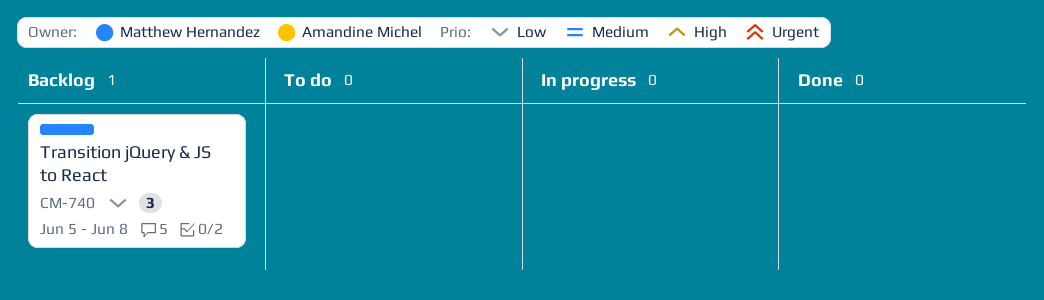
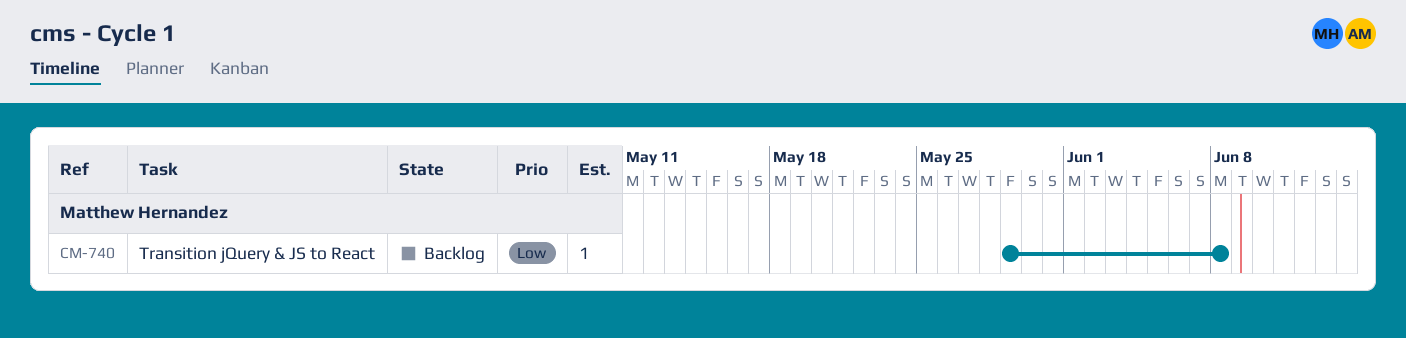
CM-740, estimate: 3 -> 1
CM-740, start: Jun 5 -> May 29

